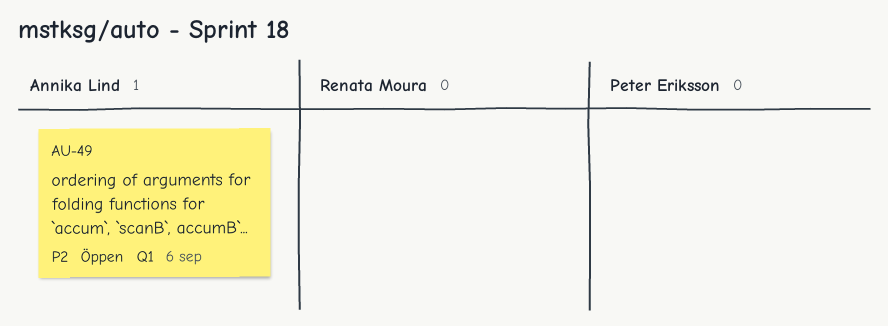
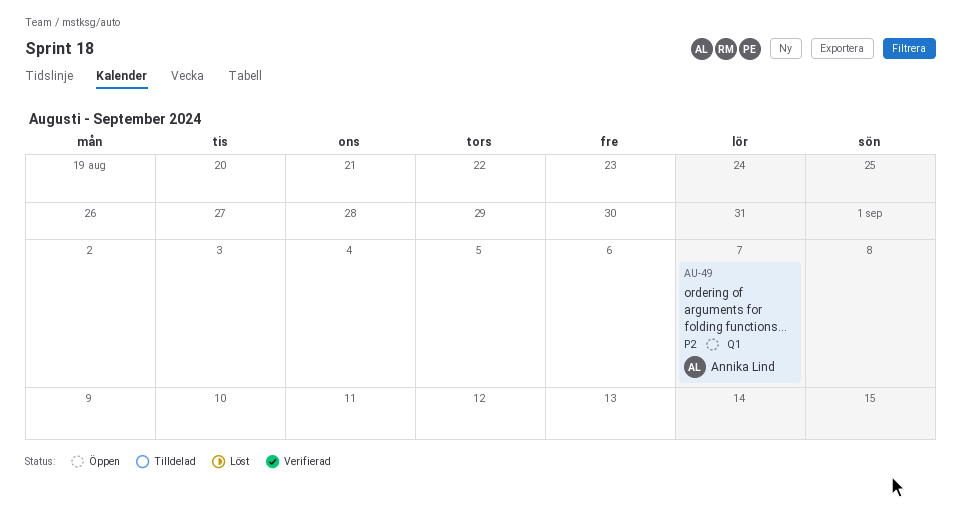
AU-49, due: Sep 6 -> Sep 7

